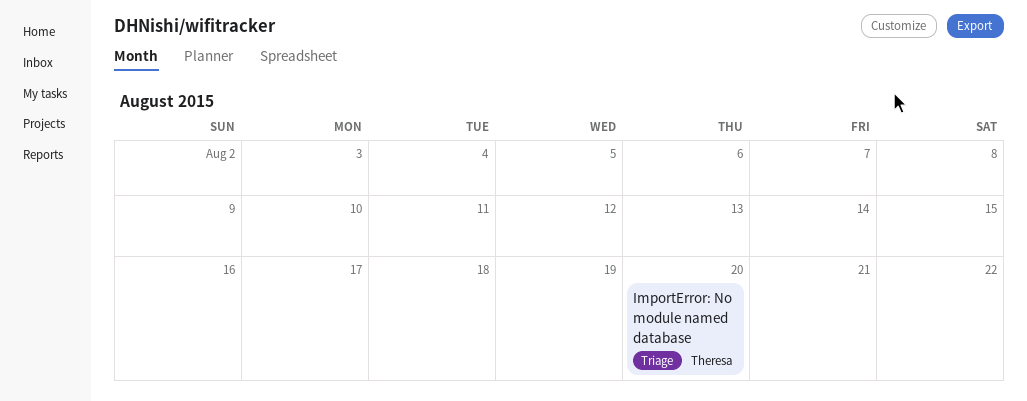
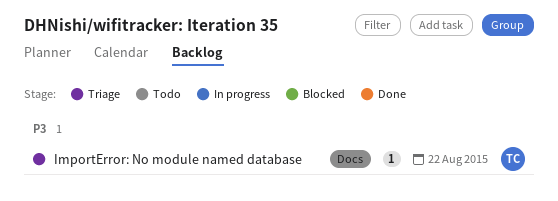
ImportError: No module named database, due: Aug 20 -> Aug 22

